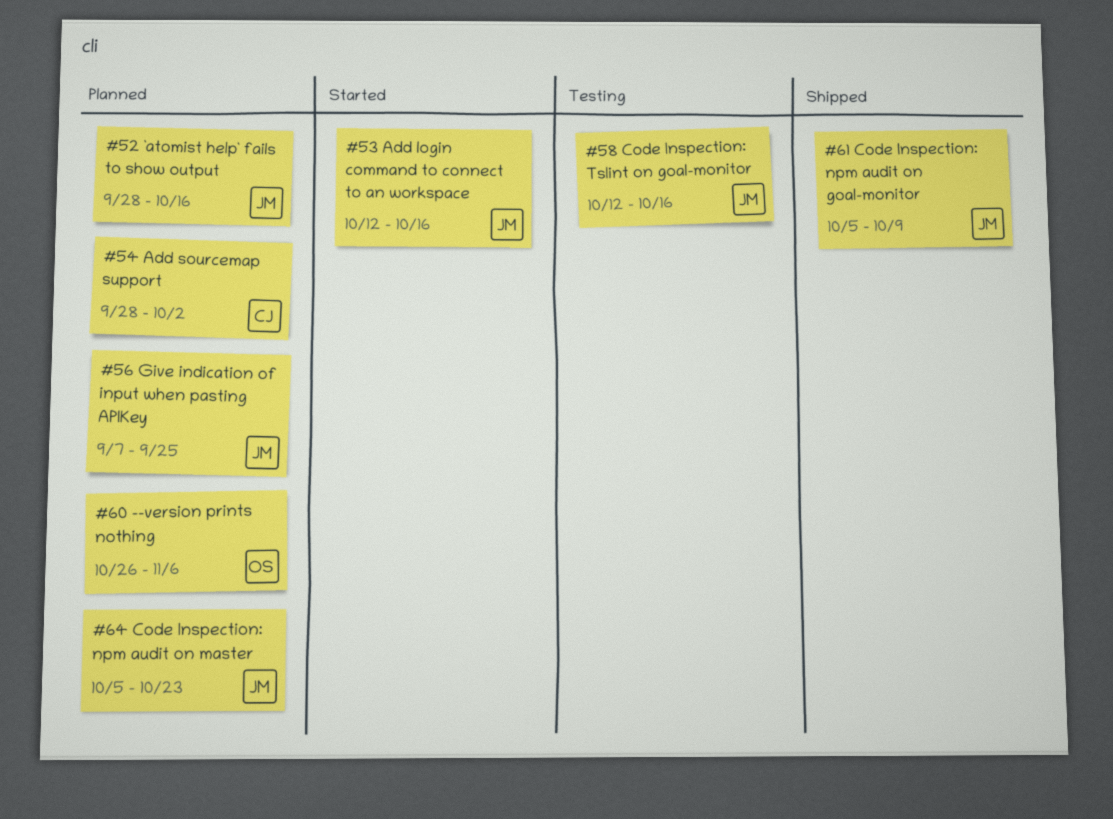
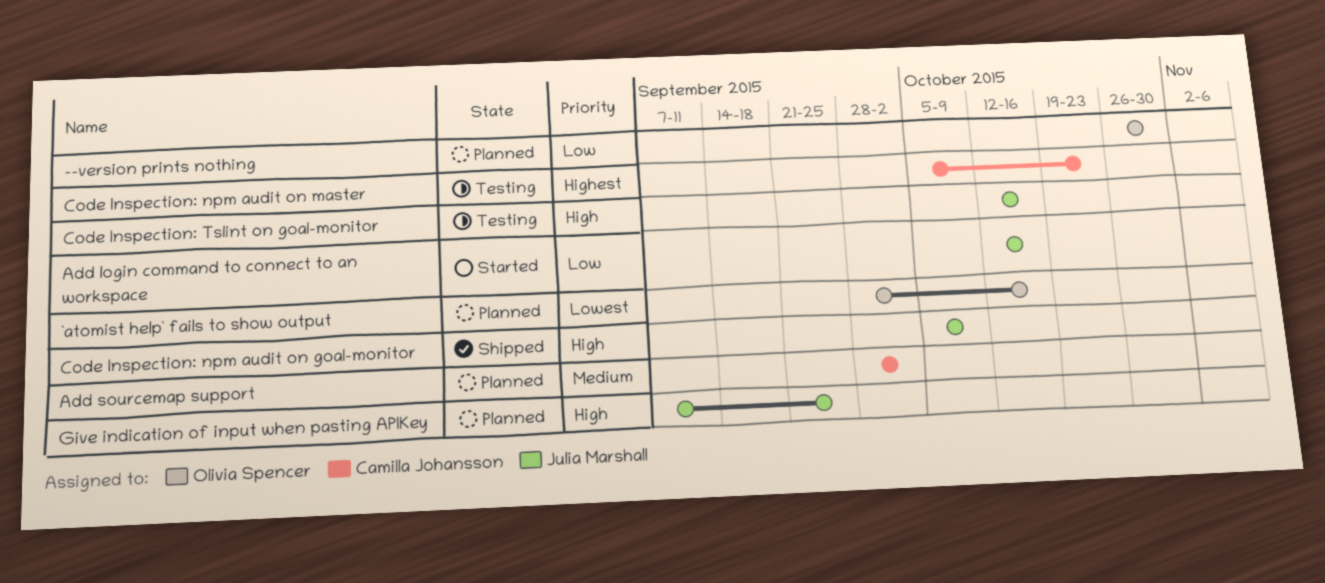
--version prints nothing, due: Nov 6 -> Oct 30
`atomist help` fails to show output, owner: Julia Marshall -> Olivia Spencer
Code Inspection: npm audit on master, status: Planned -> Testing
Code Inspection: npm audit on master, owner: Julia Marshall -> Camilla Johansson

